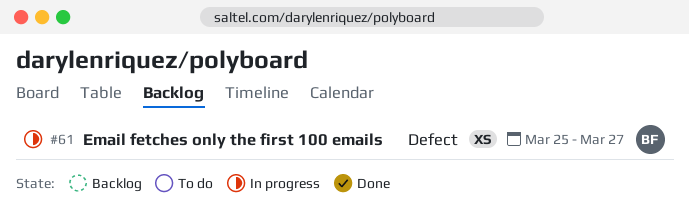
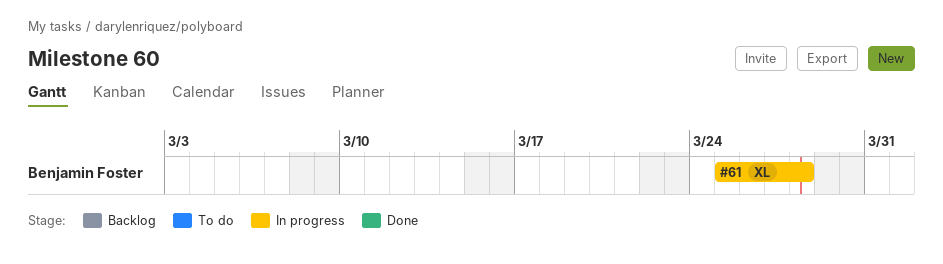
#61, estimate: XS -> XL
#61, due: Mar 27 -> Mar 28

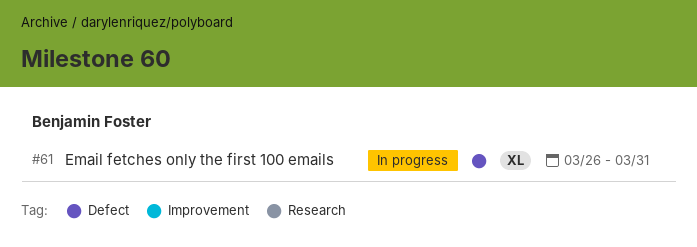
#61, start: Mar 25 -> Mar 26
#61, due: Mar 28 -> Mar 31

